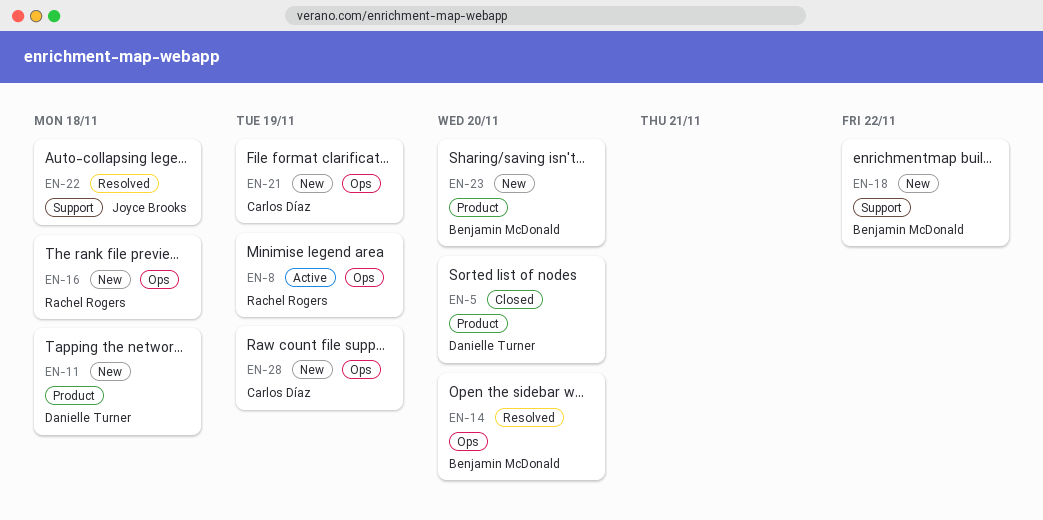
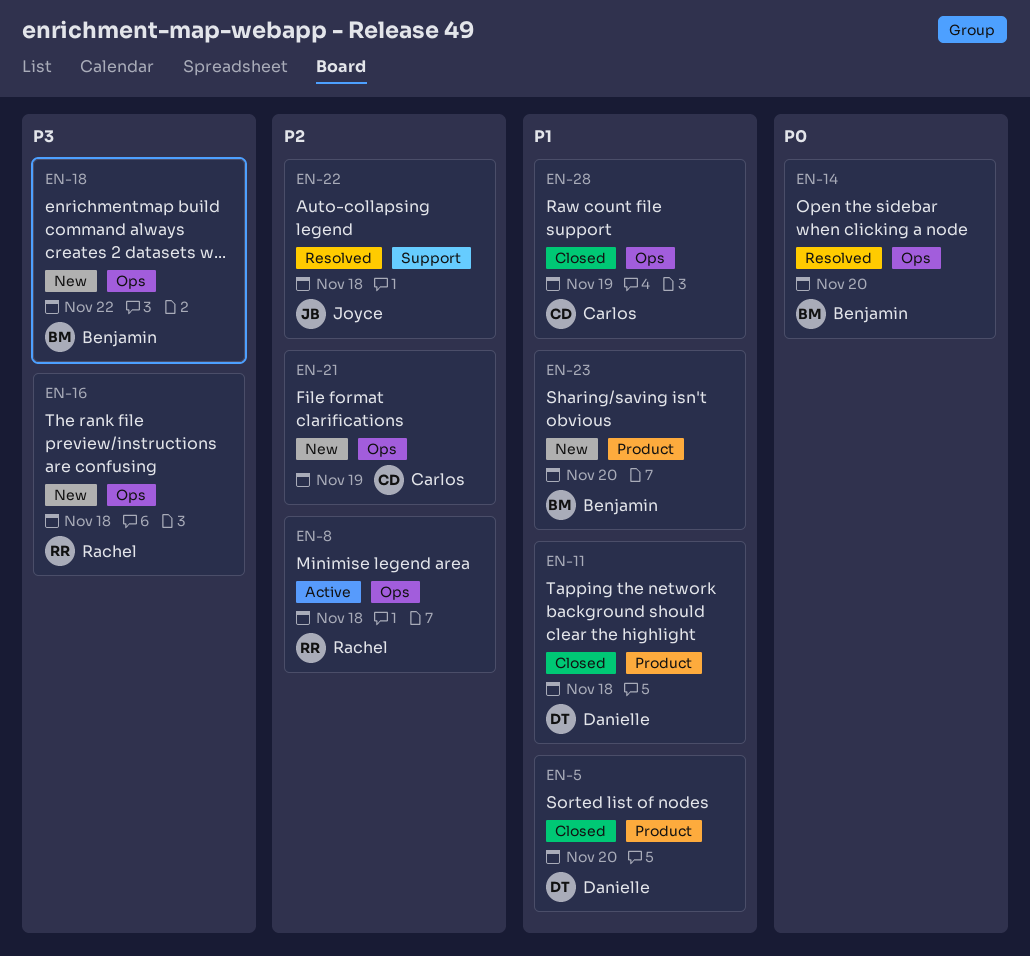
EN-8, due: Nov 19 -> Nov 18
EN-11, status: New -> Closed
EN-18, label: Support -> Ops
EN-28, status: New -> Closed

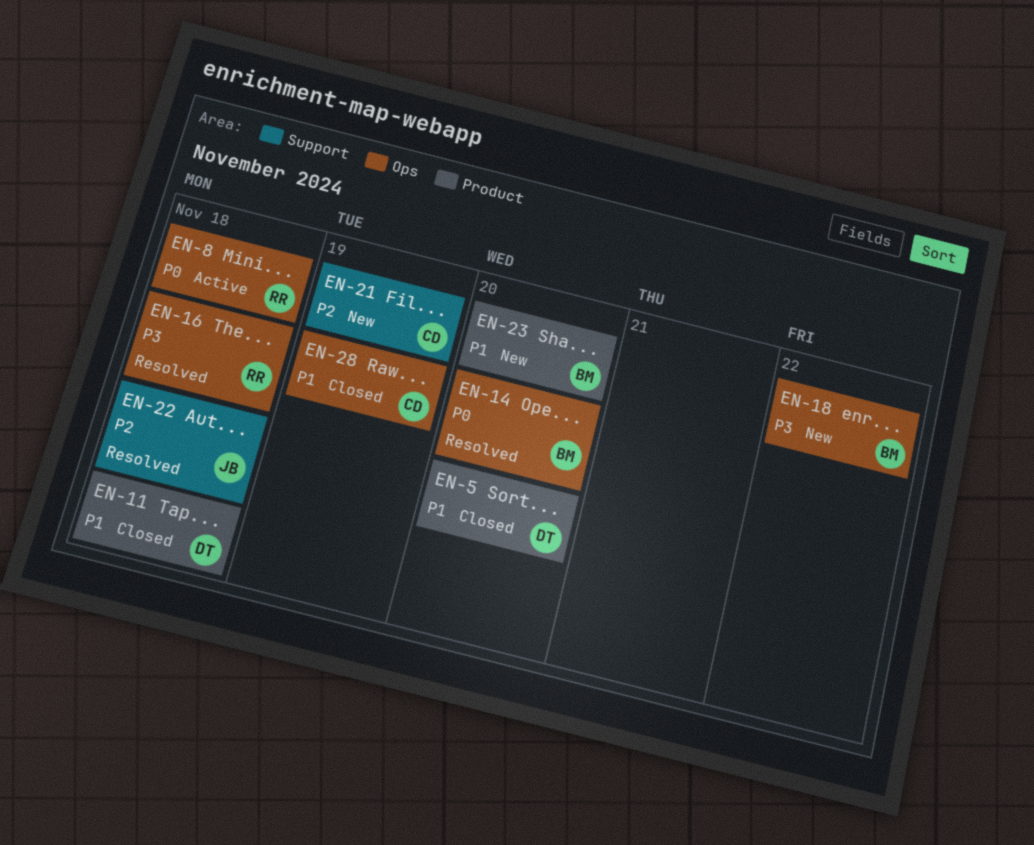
EN-8, priority: P2 -> P0
EN-16, status: New -> Resolved
EN-21, label: Ops -> Support

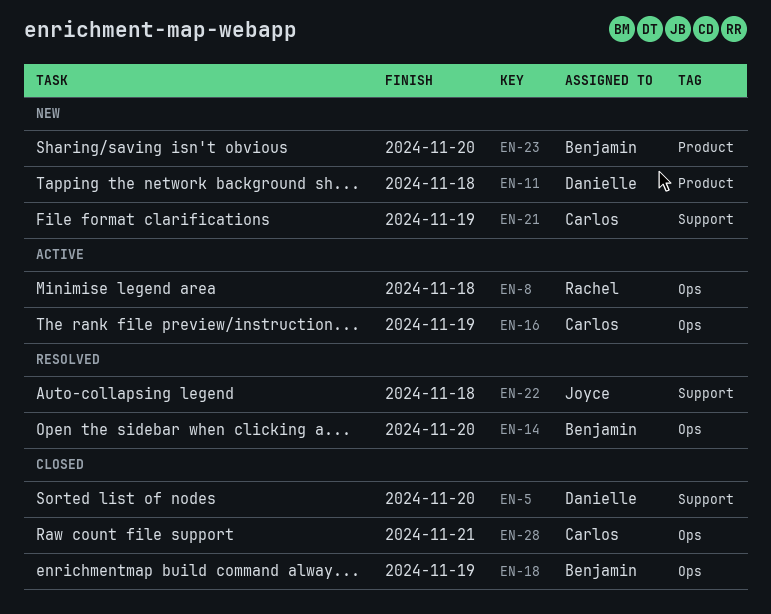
EN-5, label: Product -> Support
EN-11, status: Closed -> New
EN-16, status: Resolved -> Active
EN-16, owner: Rachel -> Carlos
EN-16, due: Nov 18 -> Nov 19
EN-18, status: New -> Closed
EN-18, due: Nov 22 -> Nov 19
EN-28, due: Nov 19 -> Nov 21

